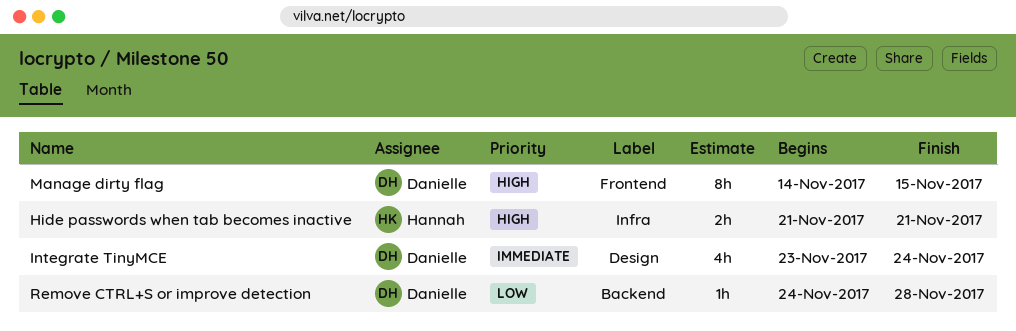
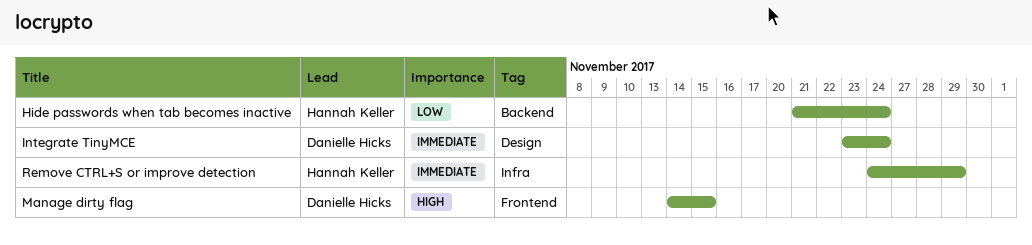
Hide passwords when tab becomes inactive, priority: High -> Low
Hide passwords when tab becomes inactive, label: Infra -> Backend
Hide passwords when tab becomes inactive, due: Nov 21 -> Nov 24
Remove CTRL+S or improve detection, owner: Danielle Hicks -> Hannah Keller
Remove CTRL+S or improve detection, priority: Low -> Immediate
Remove CTRL+S or improve detection, label: Backend -> Infra
Remove CTRL+S or improve detection, due: Nov 28 -> Nov 29

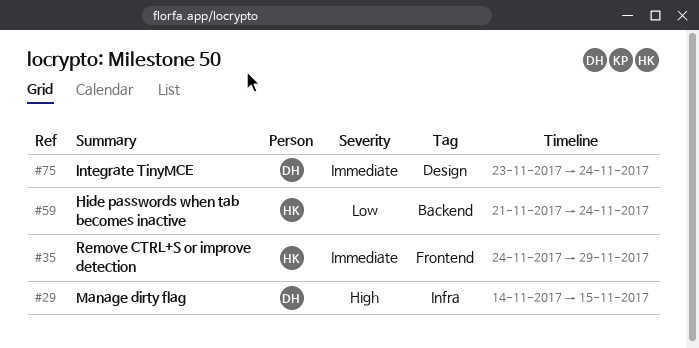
Manage dirty flag, label: Frontend -> Infra
Remove CTRL+S or improve detection, label: Infra -> Frontend

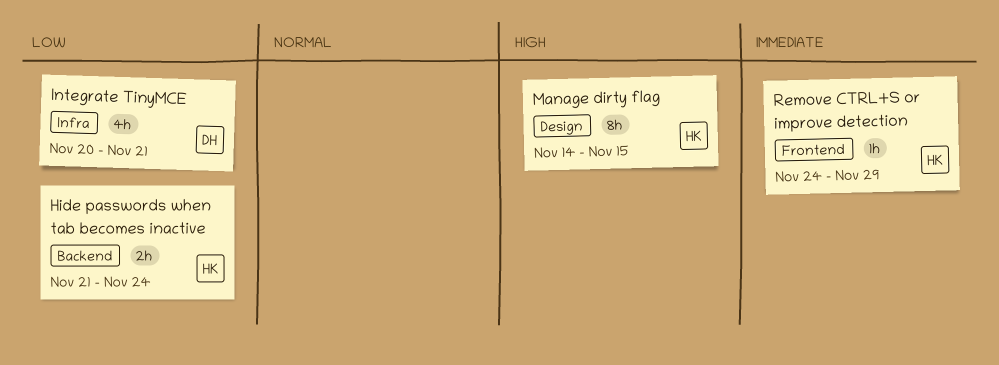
Integrate TinyMCE, priority: Immediate -> Low
Integrate TinyMCE, label: Design -> Infra
Integrate TinyMCE, start: Nov 23 -> Nov 20
Integrate TinyMCE, due: Nov 24 -> Nov 21
Manage dirty flag, owner: DH -> HK
Manage dirty flag, label: Infra -> Design

